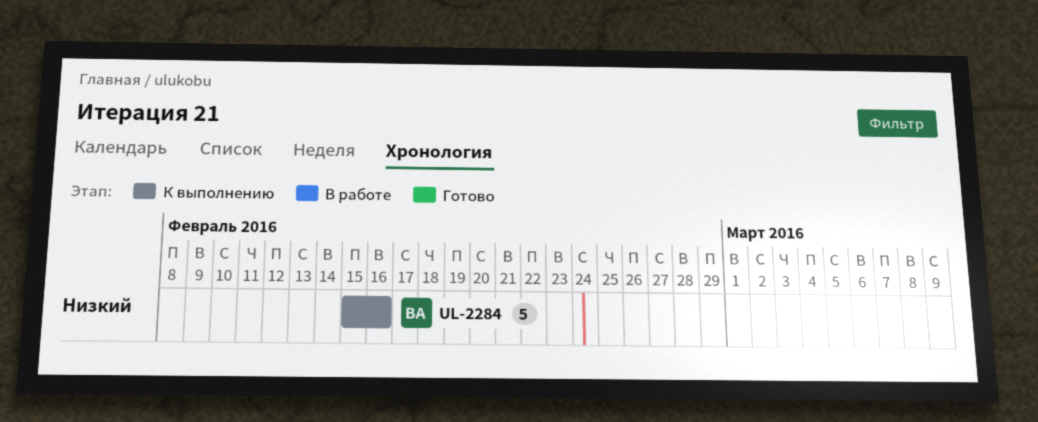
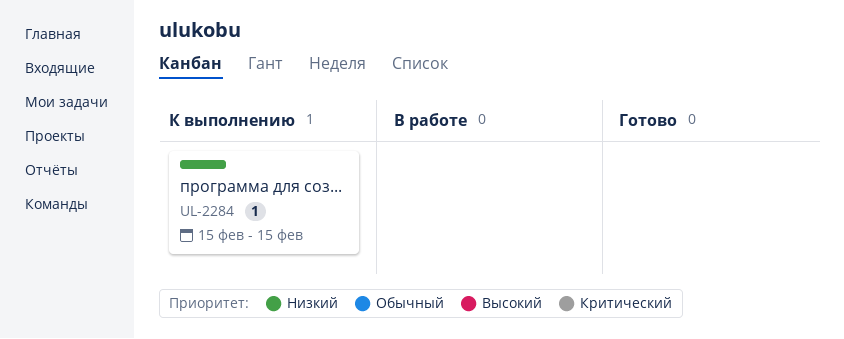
UL-2284, estimate: 5 -> 1
UL-2284, due: Feb 16 -> Feb 15

